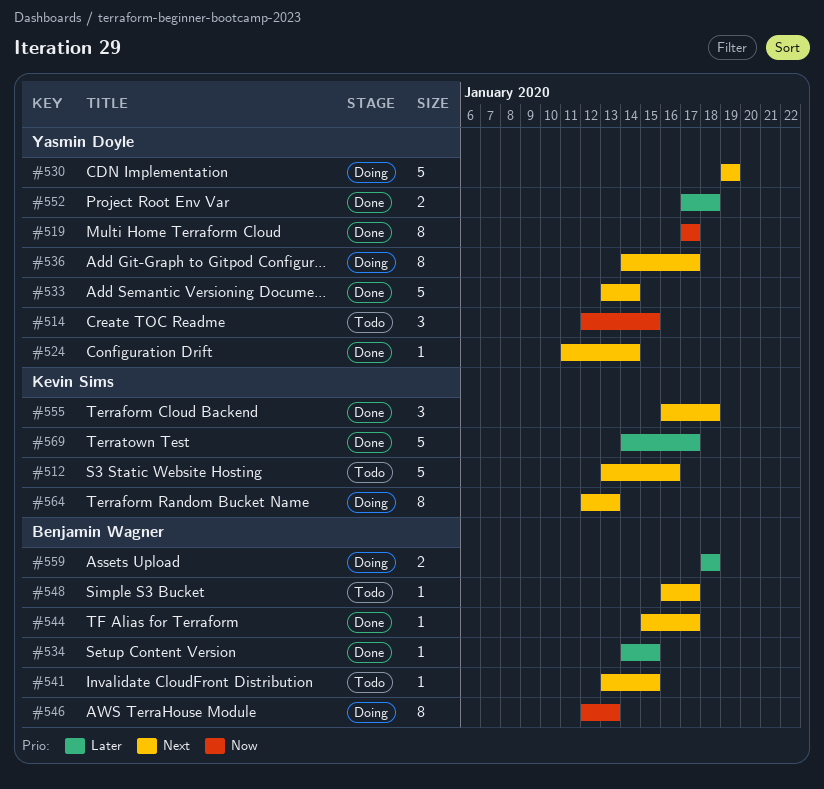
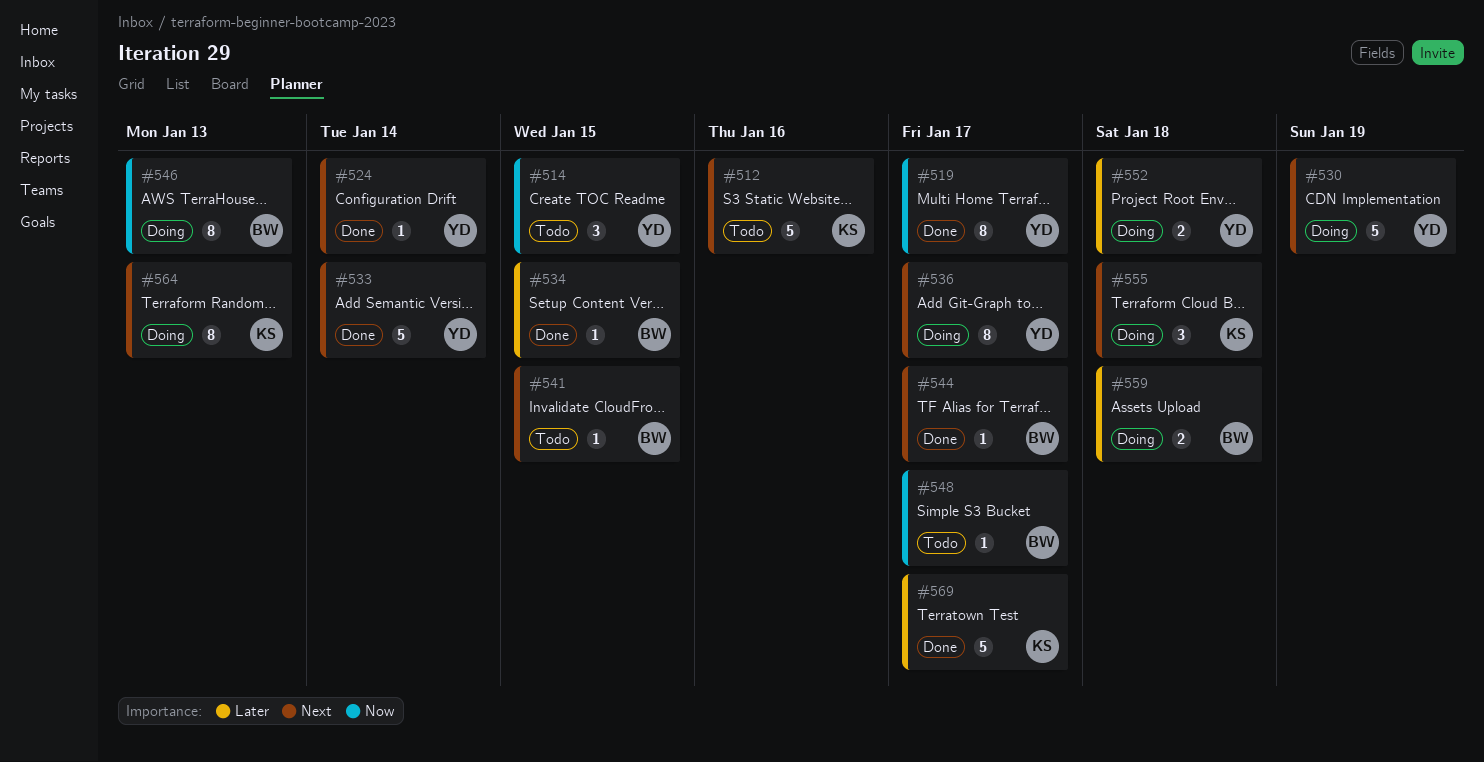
#548, priority: Next -> Now
#552, status: Done -> Doing
#555, status: Done -> Doing

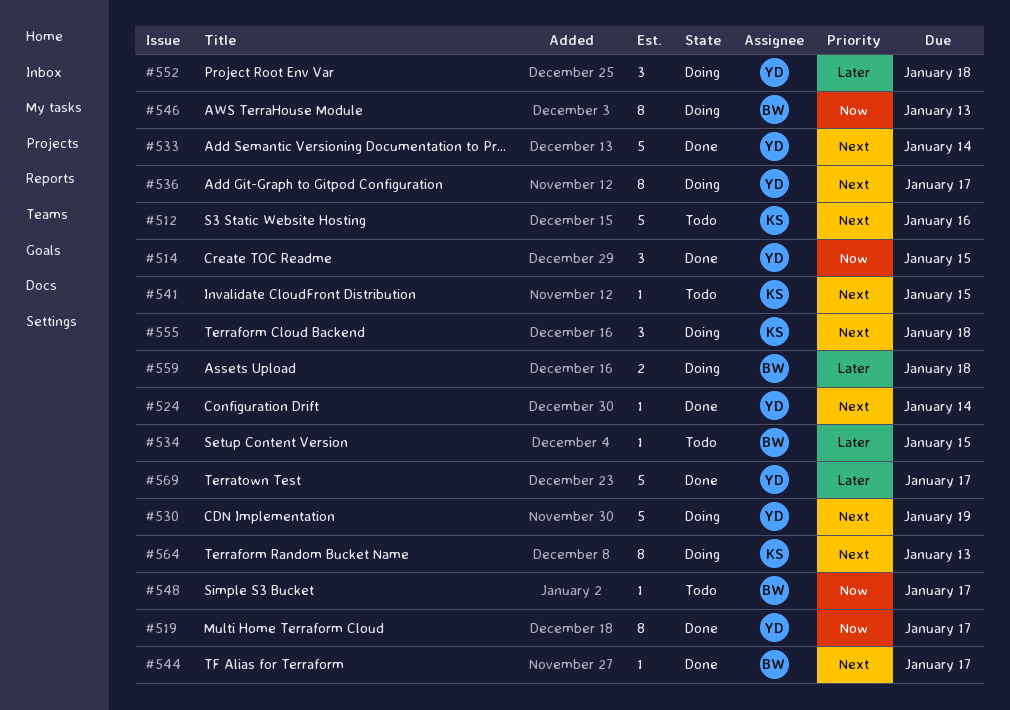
#514, status: Todo -> Done
#534, status: Done -> Todo
#541, owner: BW -> KS
#552, estimate: 2 -> 3
#569, owner: KS -> YD

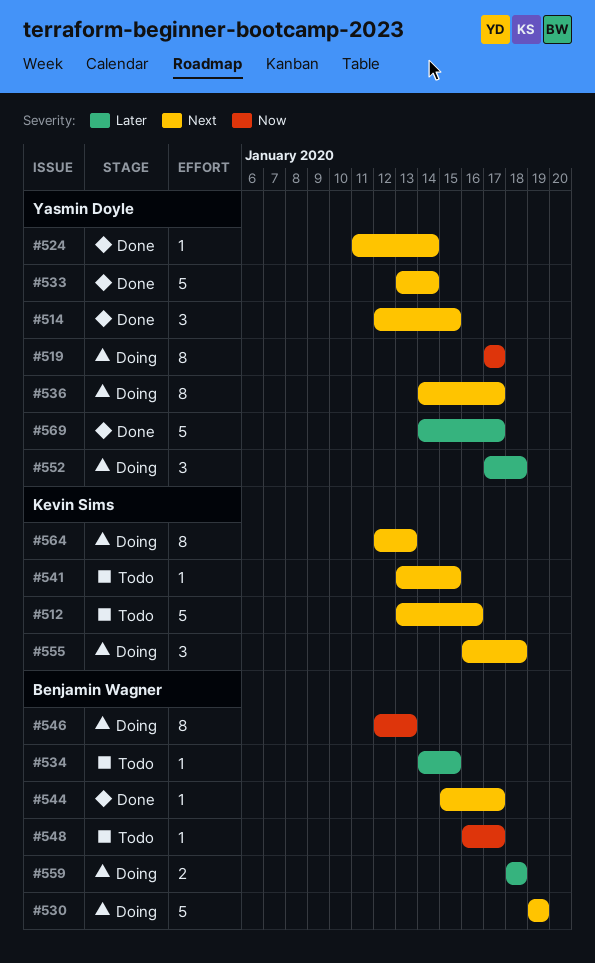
#514, priority: Now -> Next
#519, status: Done -> Doing
#530, owner: Yasmin Doyle -> Benjamin Wagner

